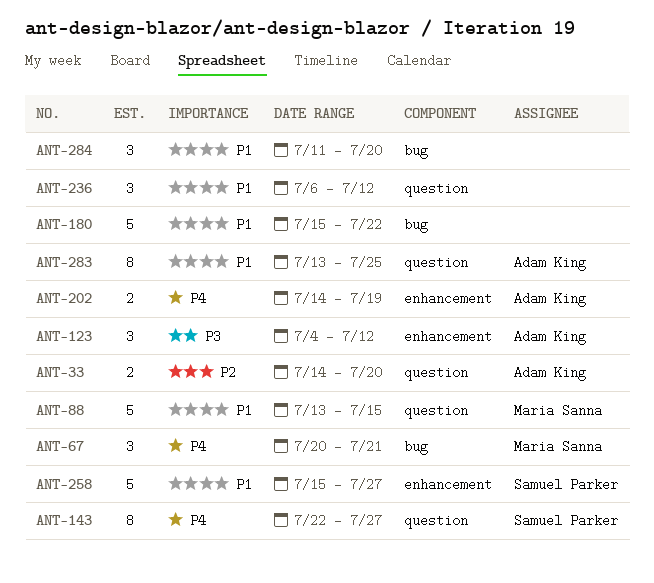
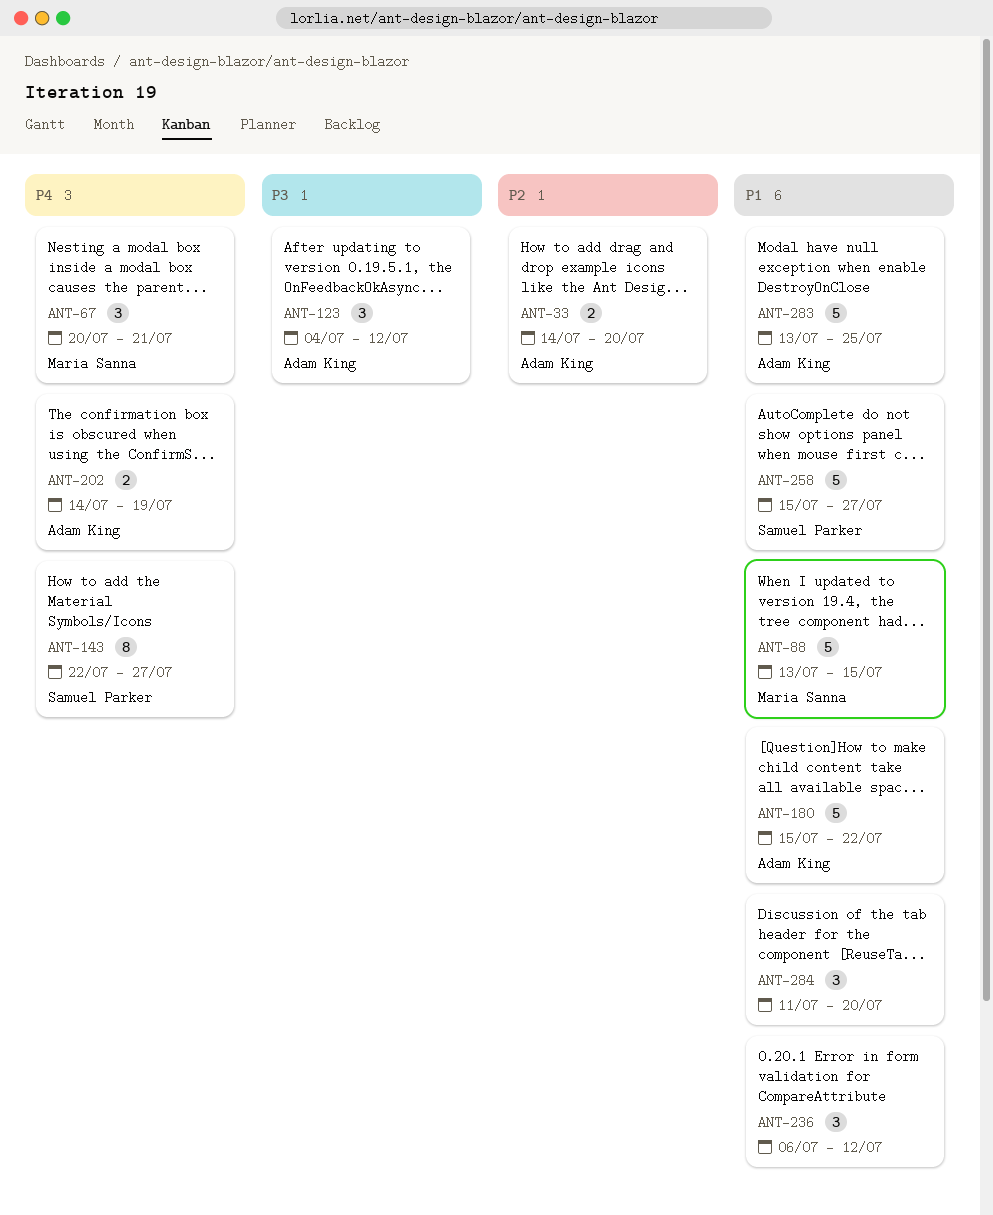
ANT-180, owner: none -> Adam King
ANT-283, estimate: 8 -> 5

